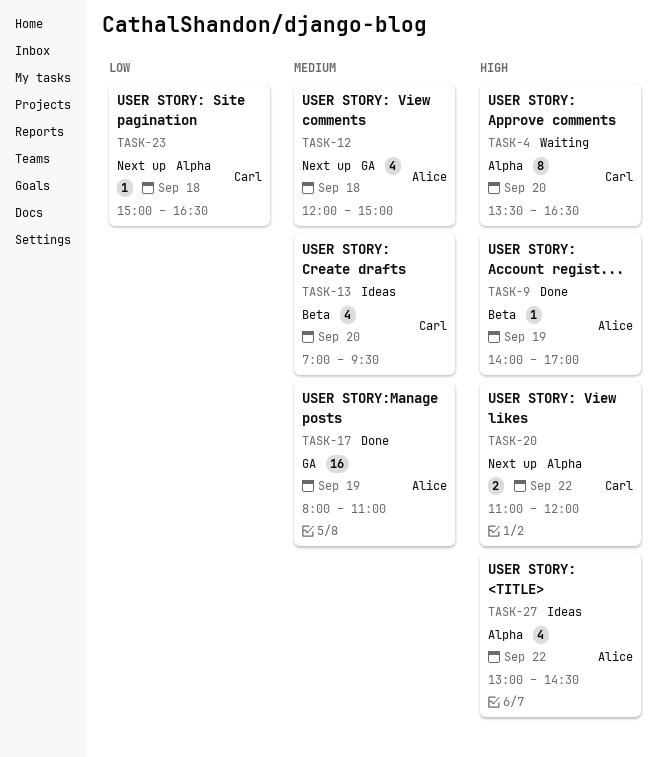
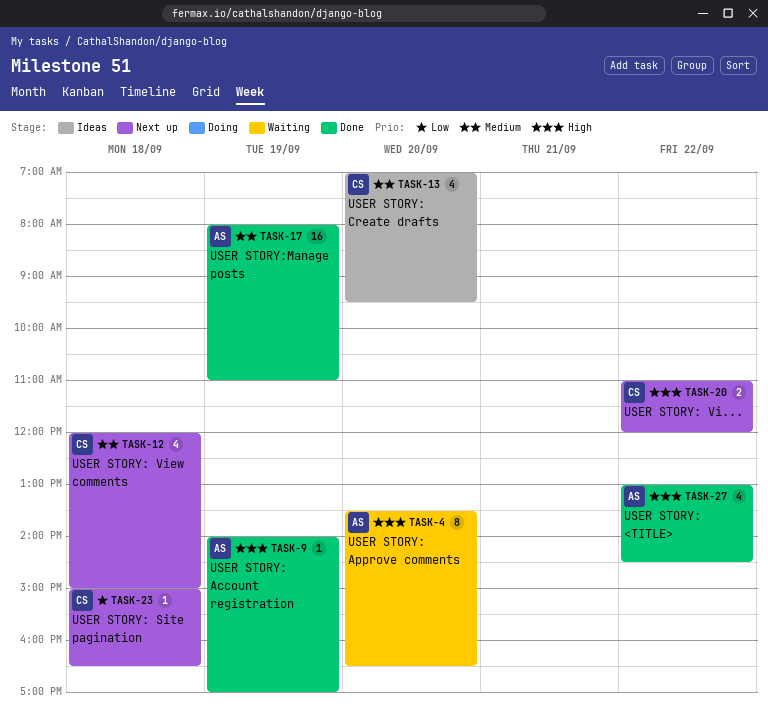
TASK-4, owner: Carl -> Alice
TASK-12, owner: Alice -> Carl
TASK-27, status: Ideas -> Done

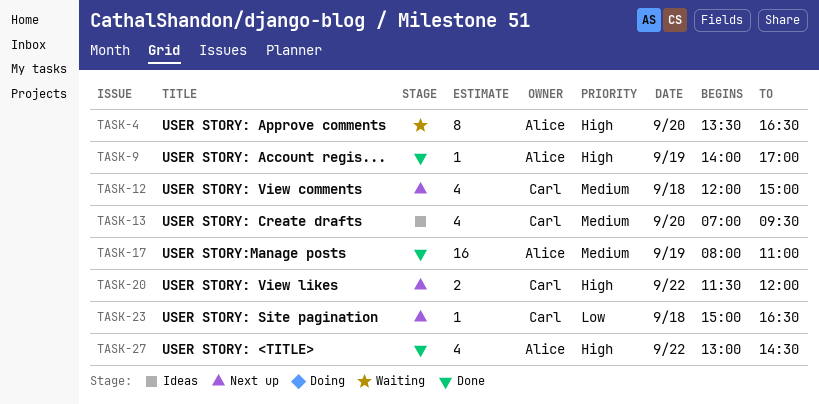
TASK-20, begins: 11:00 -> 11:30

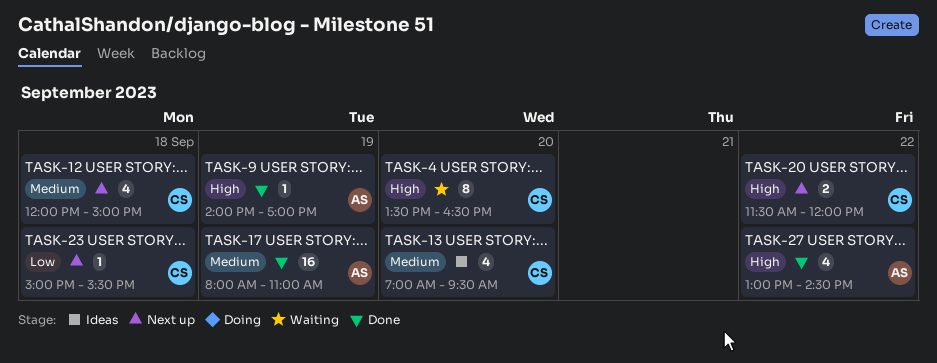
TASK-4, owner: Alice -> Carl
TASK-23, ends: 16:30 -> 15:30

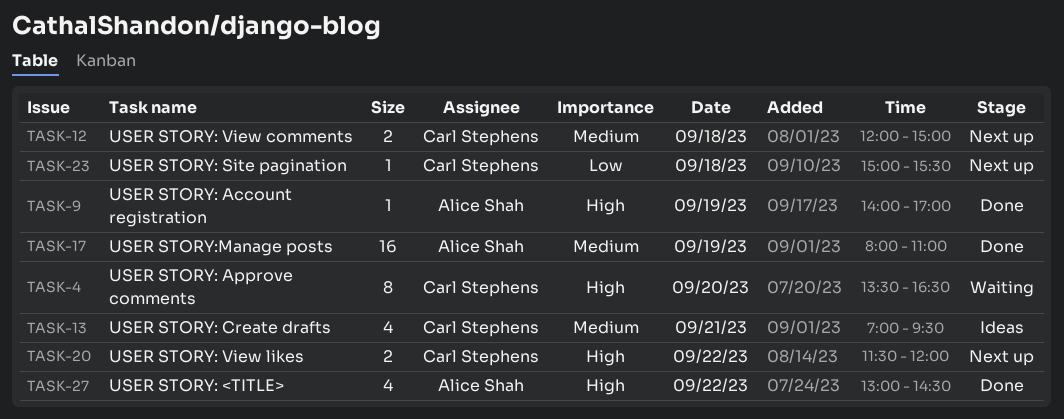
TASK-12, estimate: 4 -> 2
TASK-13, day: Sep 20 -> Sep 21

